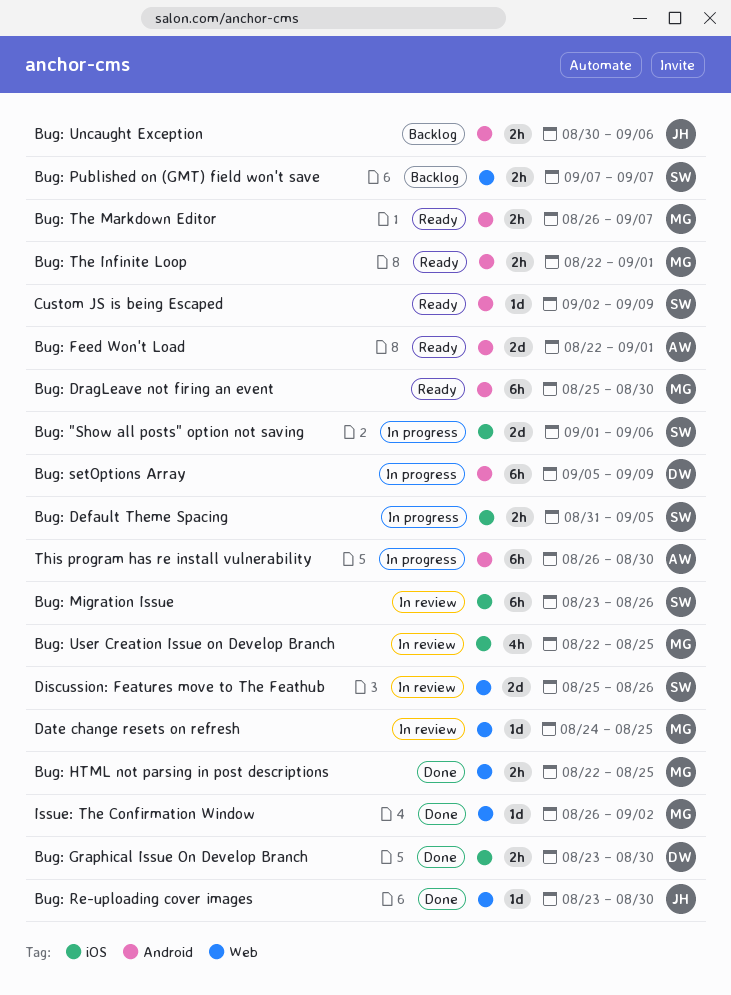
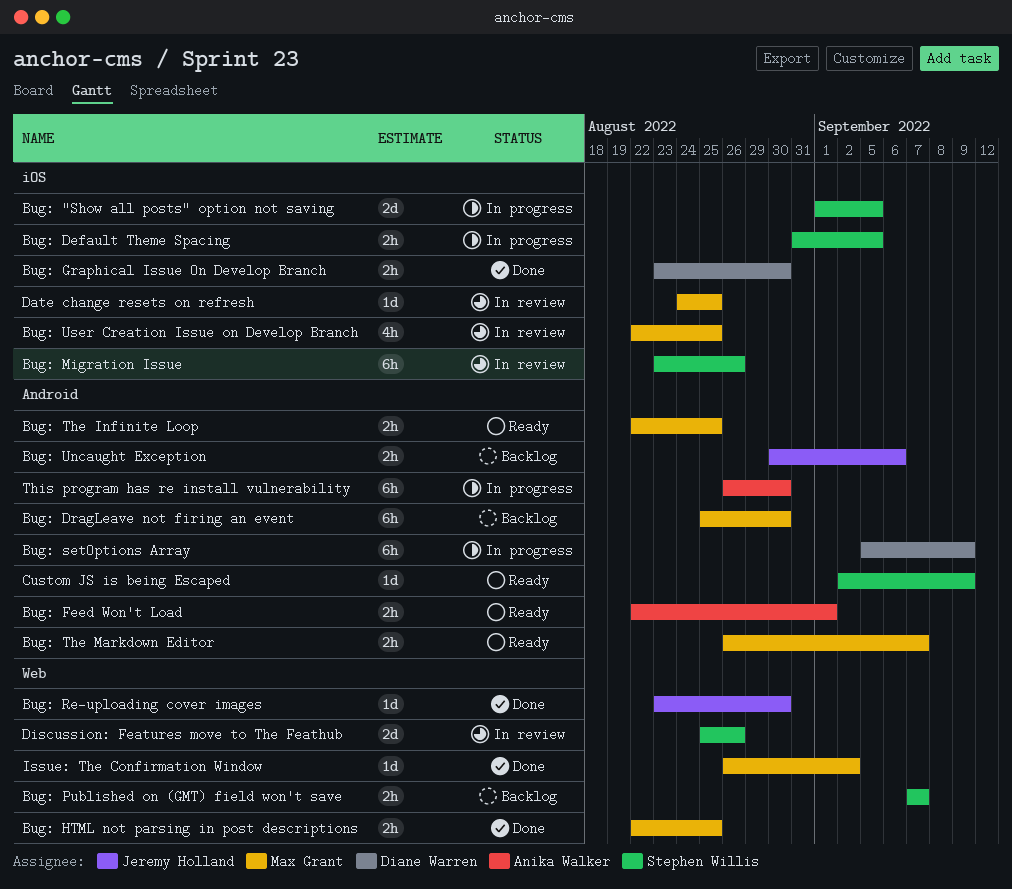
Bug: "Show all posts" option not saving, due: Sep 6 -> Sep 5
Bug: DragLeave not firing an event, status: Ready -> Backlog
Bug: Feed Won't Load, estimate: 2d -> 2h
Bug: The Infinite Loop, due: Sep 1 -> Aug 25
Date change resets on refresh, label: Web -> iOS

